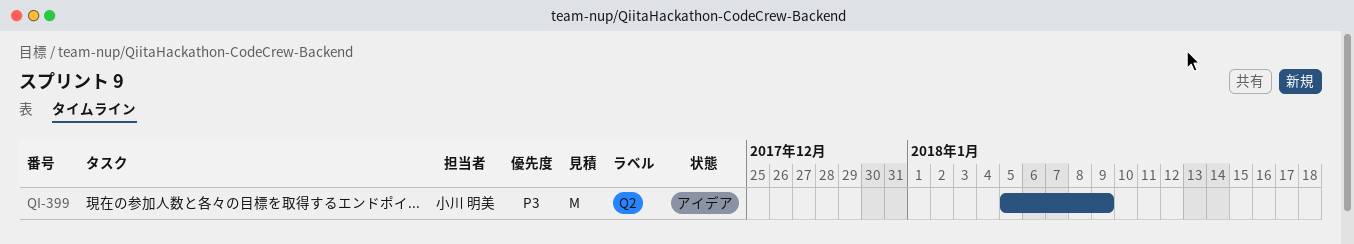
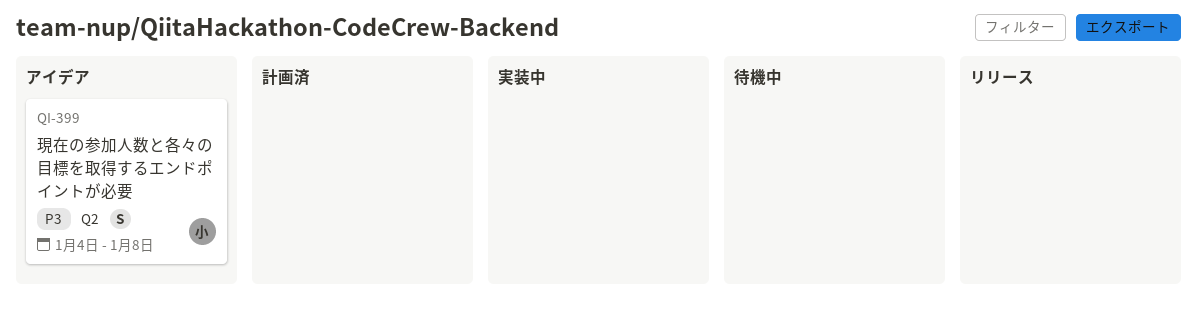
QI-399, estimate: M -> S
QI-399, start: Jan 5 -> Jan 4
QI-399, due: Jan 9 -> Jan 8

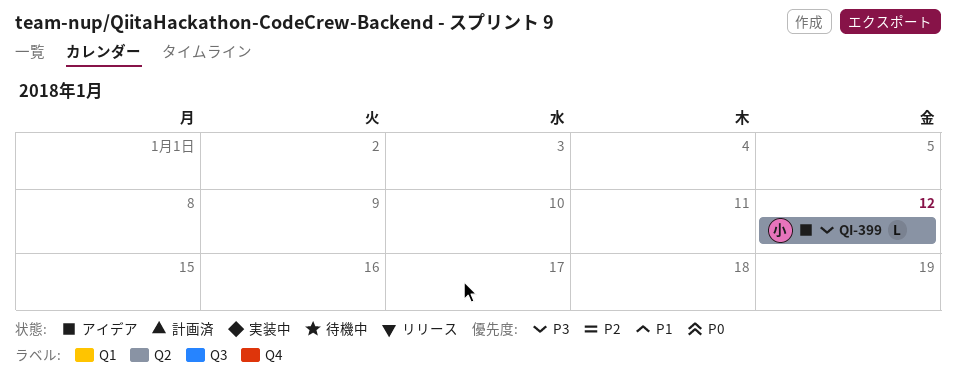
QI-399, estimate: S -> L
QI-399, start: Jan 4 -> Jan 12
QI-399, due: Jan 8 -> Jan 12

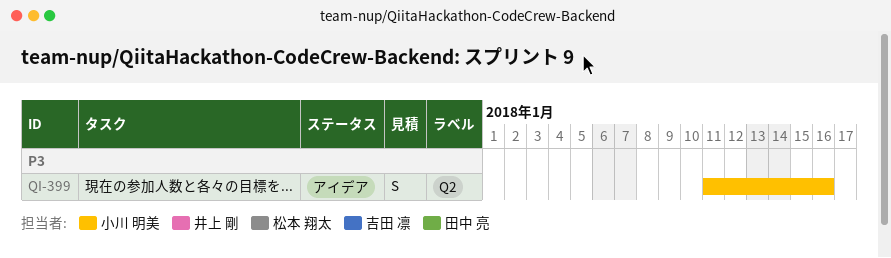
QI-399, estimate: L -> S
QI-399, start: Jan 12 -> Jan 11
QI-399, due: Jan 12 -> Jan 16

